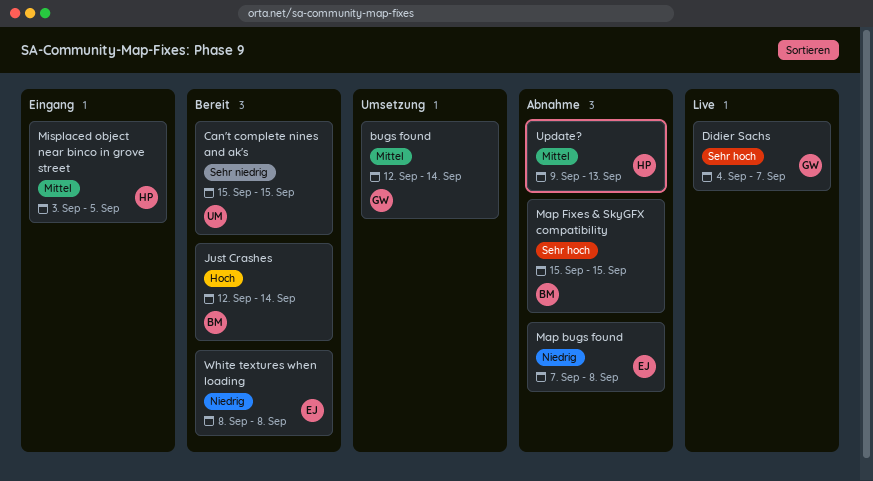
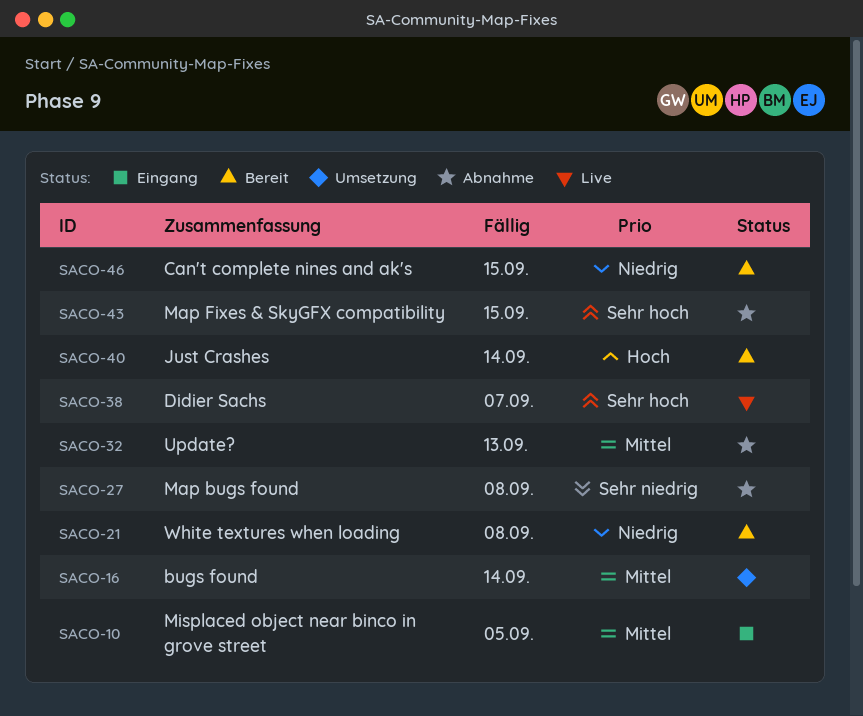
Can't complete nines and ak's, priority: Sehr niedrig -> Niedrig
Map bugs found, priority: Niedrig -> Sehr niedrig

